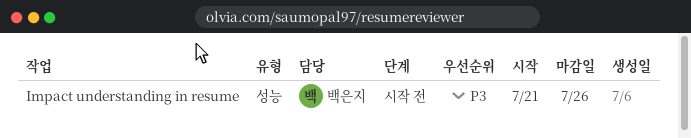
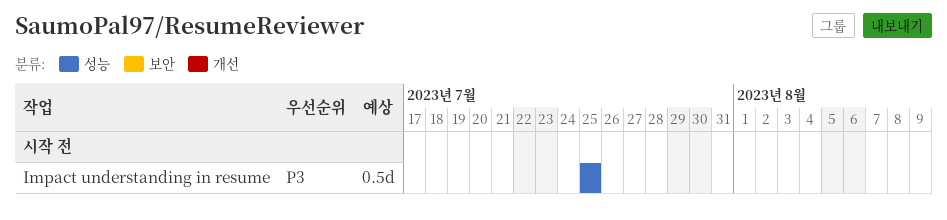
Impact understanding in resume, start: Jul 21 -> Jul 25
Impact understanding in resume, due: Jul 26 -> Jul 25

